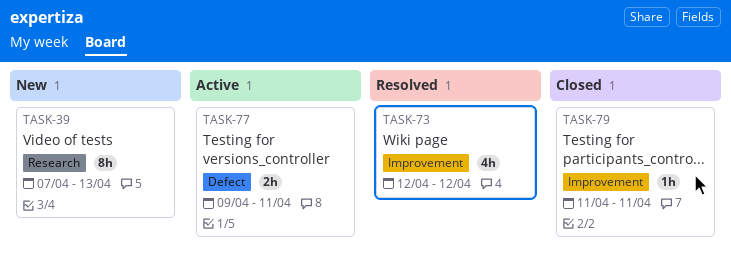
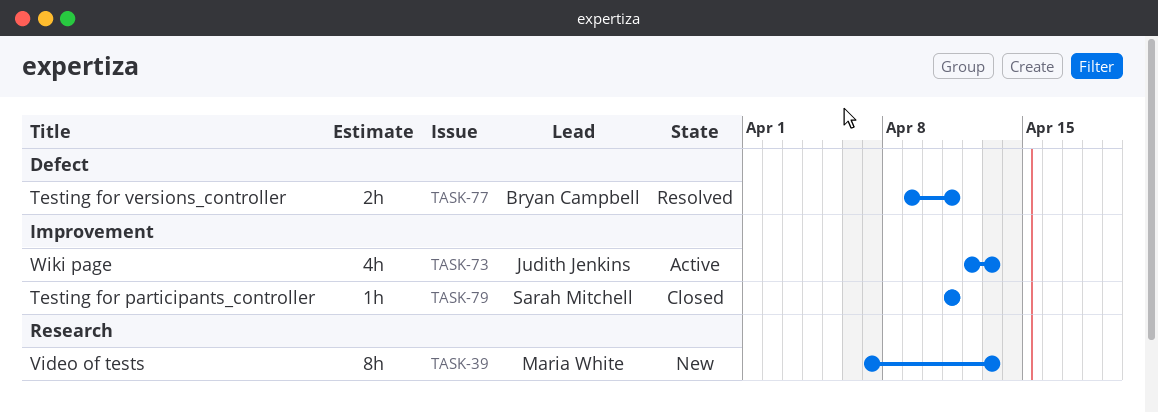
TASK-73, status: Resolved -> Active
TASK-73, due: Apr 12 -> Apr 13
TASK-77, status: Active -> Resolved

